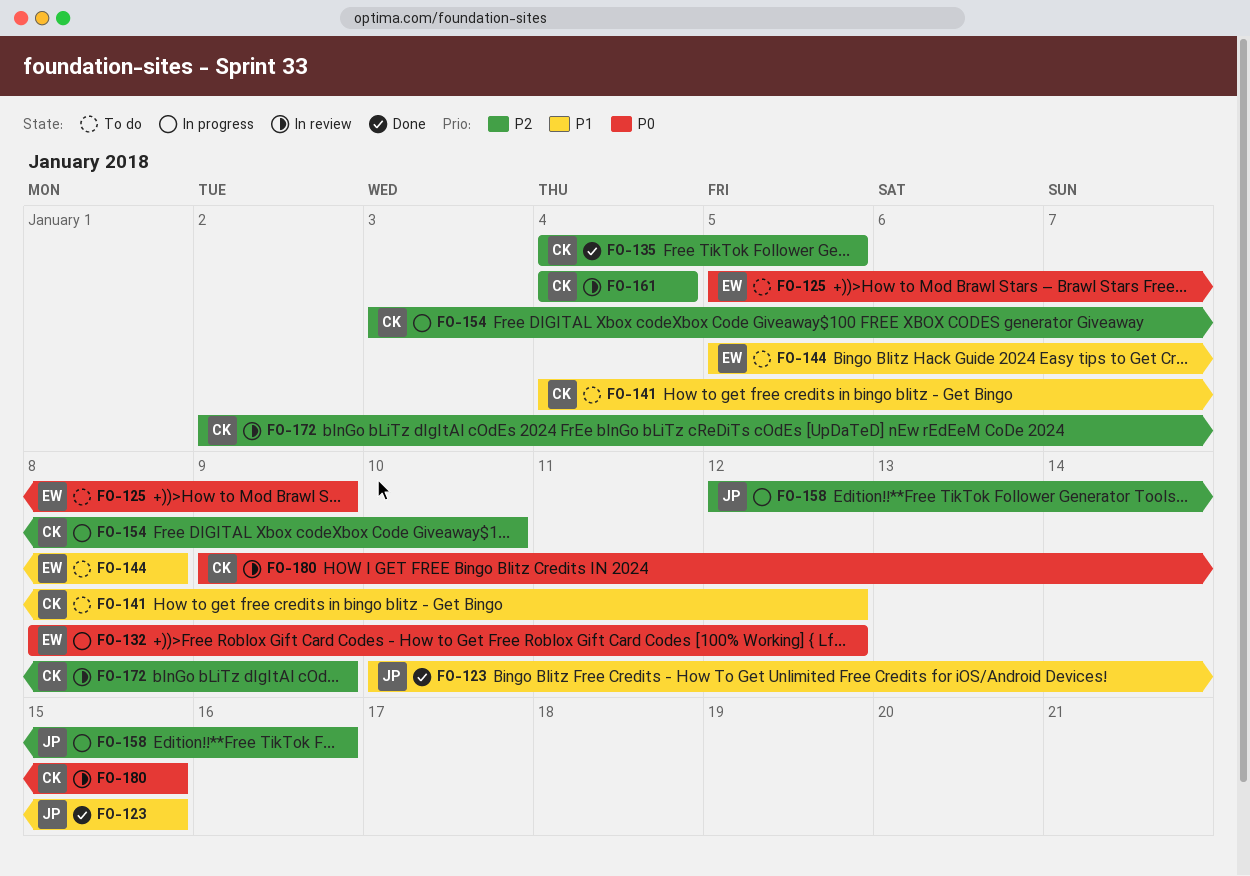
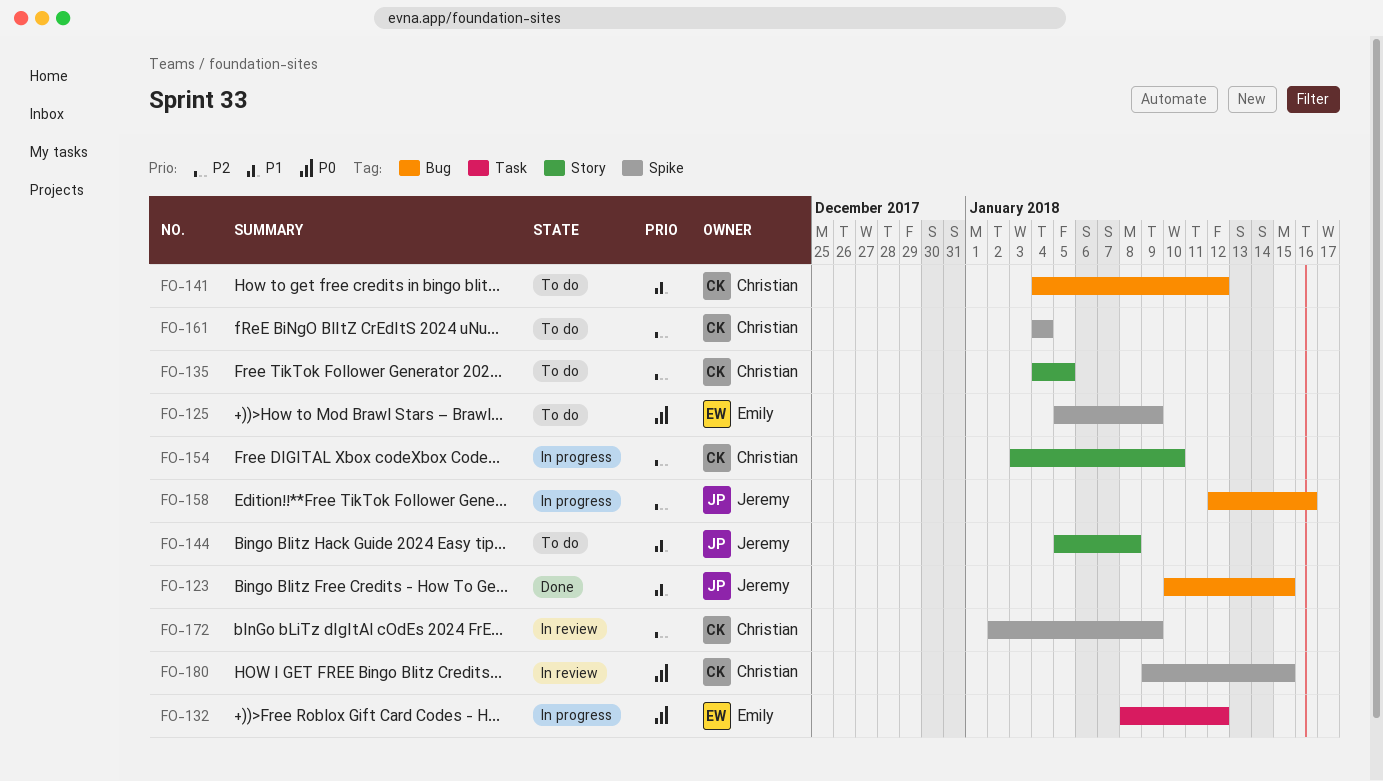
FO-135, status: Done -> To do
FO-144, owner: Emily -> Jeremy
FO-161, status: In review -> To do

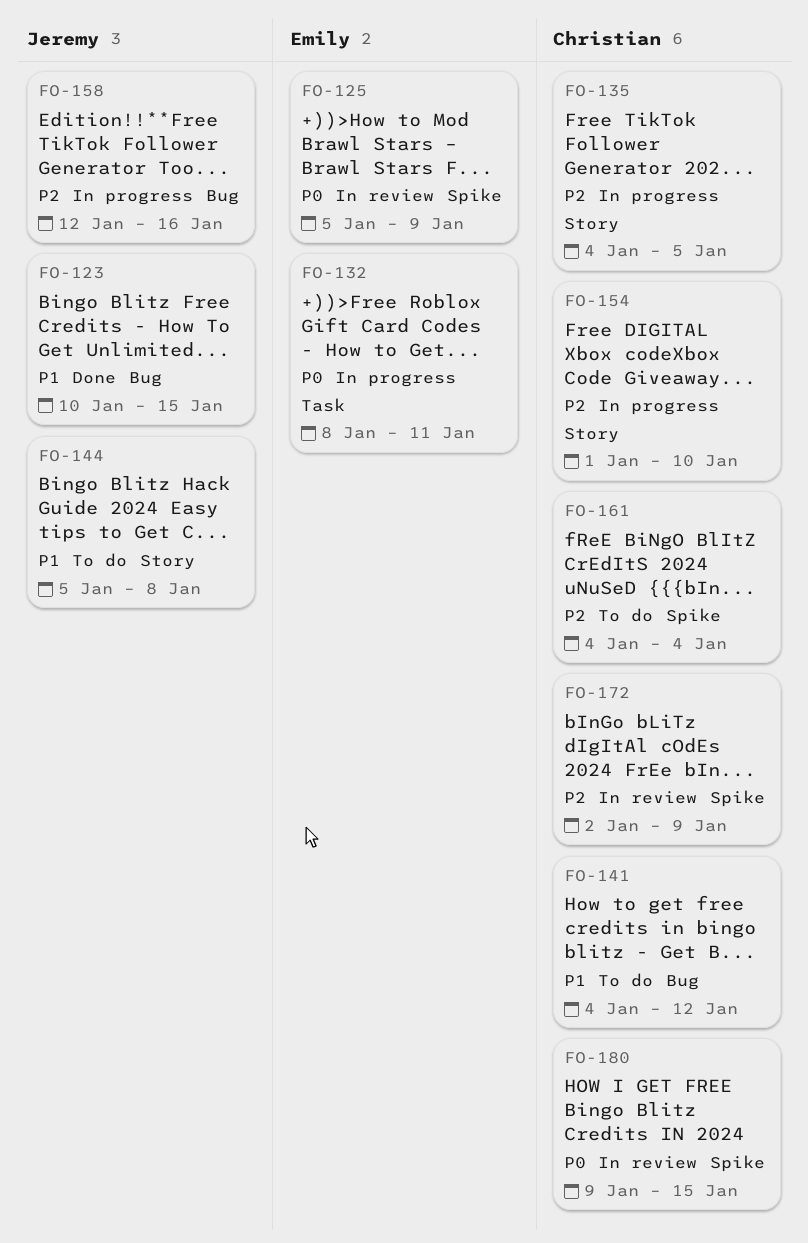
FO-125, status: To do -> In review
FO-132, due: Jan 12 -> Jan 11
FO-135, status: To do -> In progress
FO-154, start: Jan 3 -> Jan 1

